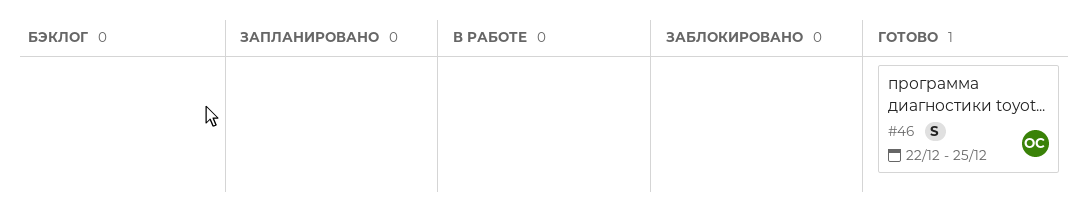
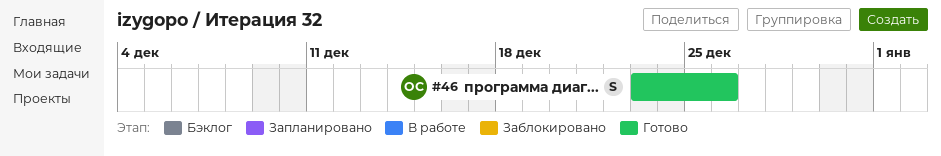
#46, start: Dec 22 -> Dec 23
#46, due: Dec 25 -> Dec 26

